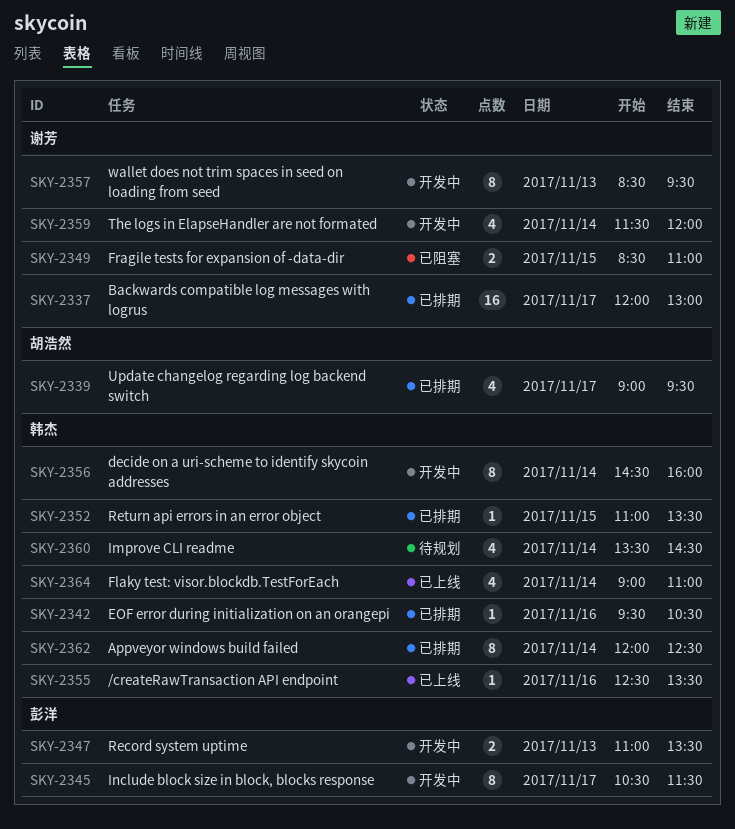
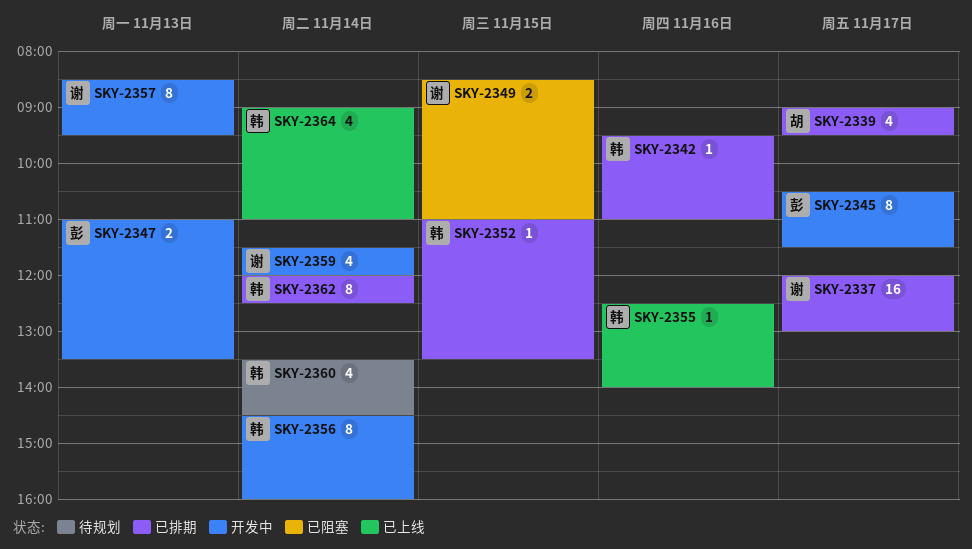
SKY-2342, ends: 10:30 -> 11:00
SKY-2355, ends: 13:30 -> 14:00

